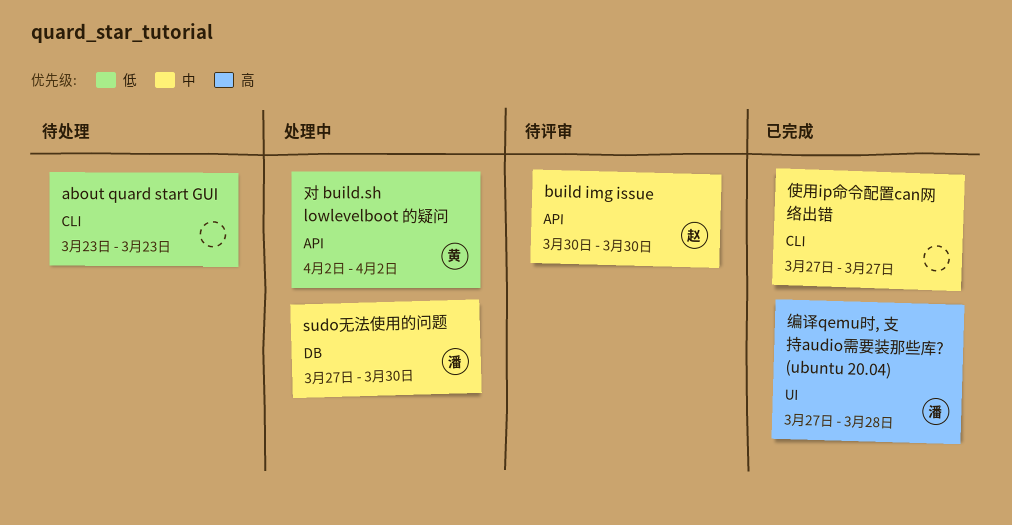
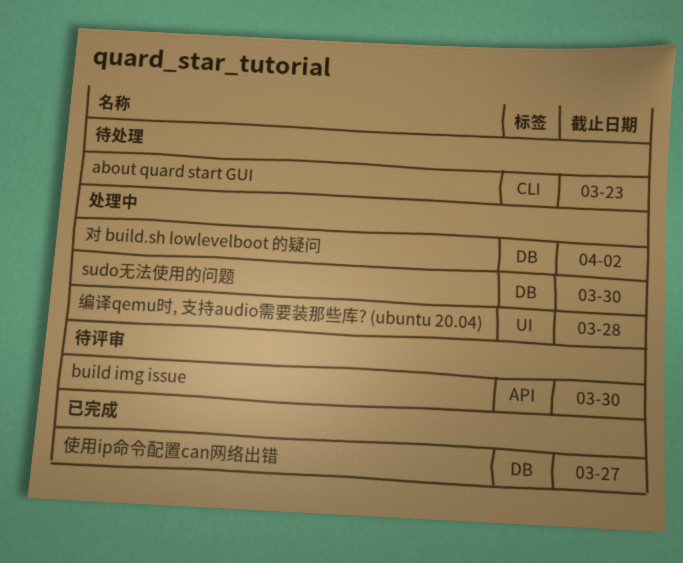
使用ip命令配置can网络出错, label: CLI -> DB
对 build.sh lowlevelboot 的疑问, label: API -> DB
编译qemu时, 支持audio需要装那些库? (ubuntu 20.04), status: 已完成 -> 处理中

